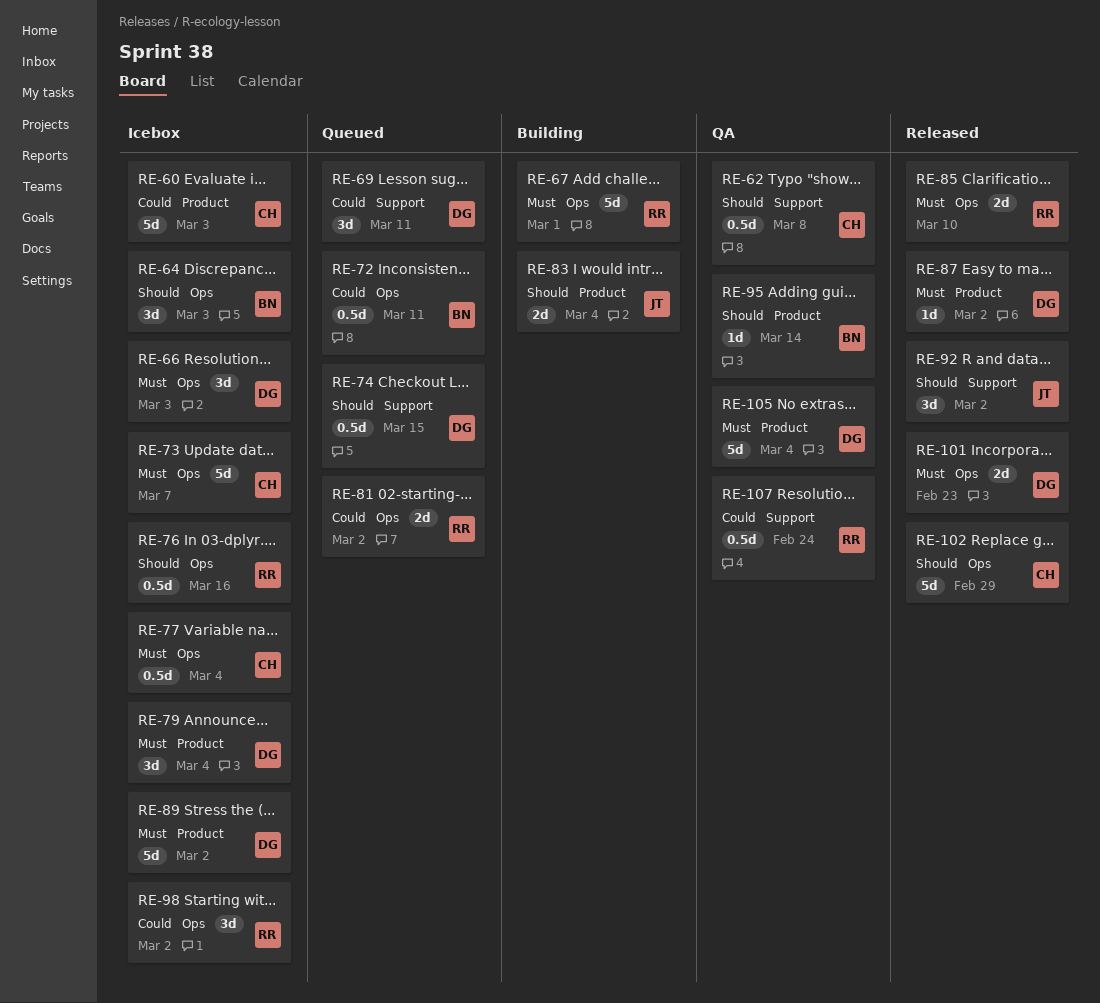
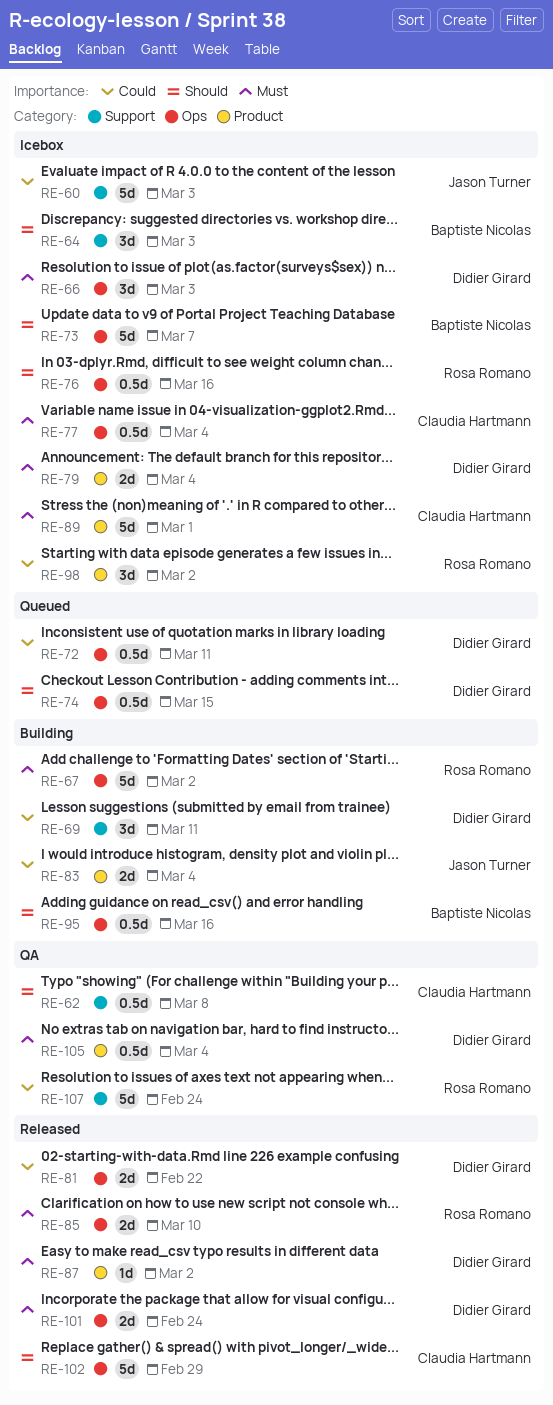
RE-60, owner: Claudia Hartmann -> Jason Turner
RE-60, label: Product -> Support
RE-64, label: Ops -> Support
RE-67, due: Mar 1 -> Mar 2
RE-69, status: Queued -> Building
RE-72, owner: Baptiste Nicolas -> Didier Girard
RE-73, owner: Claudia Hartmann -> Baptiste Nicolas
RE-73, priority: Must -> Should
RE-74, label: Support -> Ops
RE-79, estimate: 3d -> 2d
RE-81, status: Queued -> Released
RE-81, owner: Rosa Romano -> Didier Girard
RE-81, due: Mar 2 -> Feb 22
RE-83, priority: Should -> Could
RE-89, owner: Didier Girard -> Claudia Hartmann
RE-89, due: Mar 2 -> Mar 1
RE-92: present -> none
RE-95, status: QA -> Building
RE-95, label: Product -> Ops
RE-95, estimate: 1d -> 0.5d
RE-95, due: Mar 14 -> Mar 16
RE-98, label: Ops -> Product
RE-101, due: Feb 23 -> Feb 24
RE-105, estimate: 5d -> 0.5d
RE-107, estimate: 0.5d -> 5d

